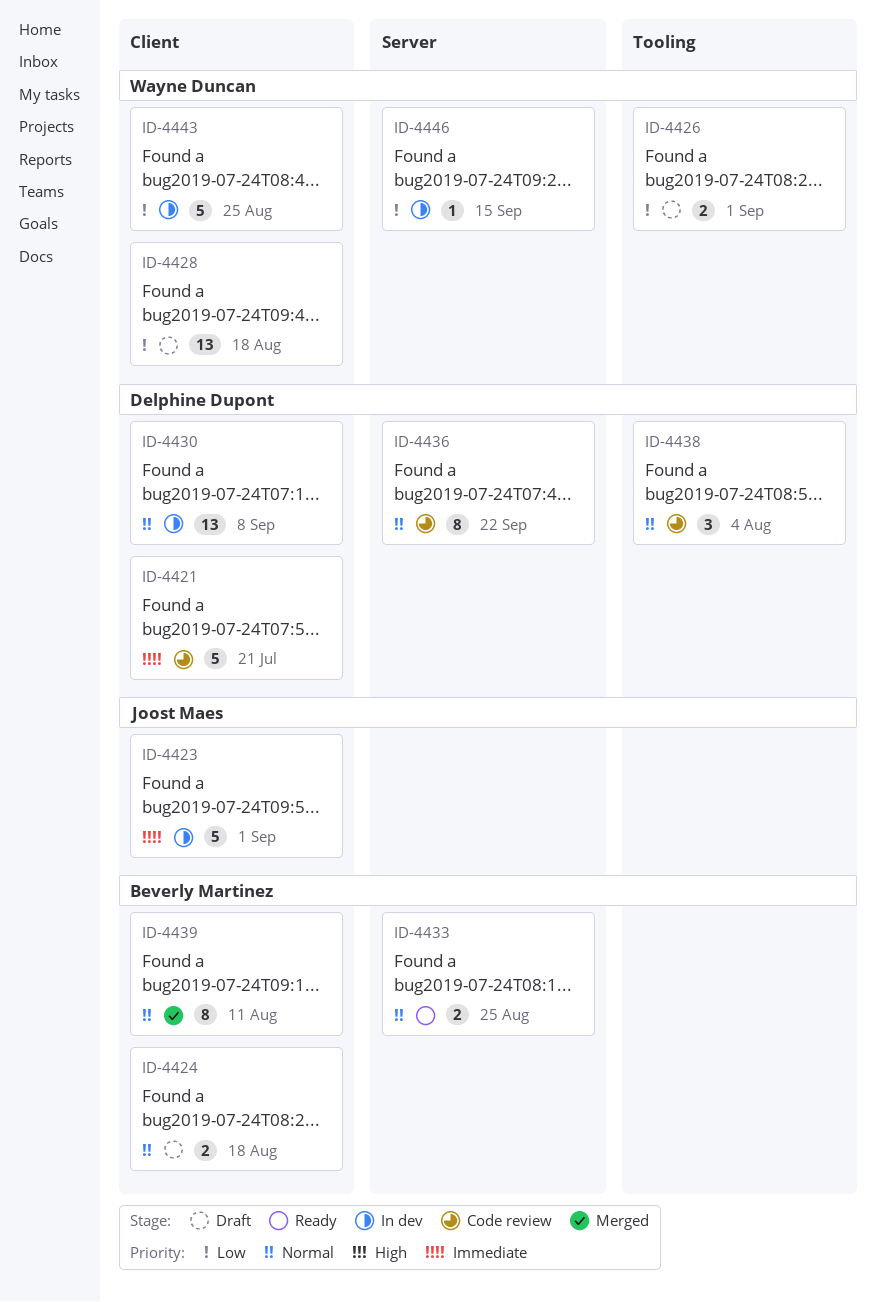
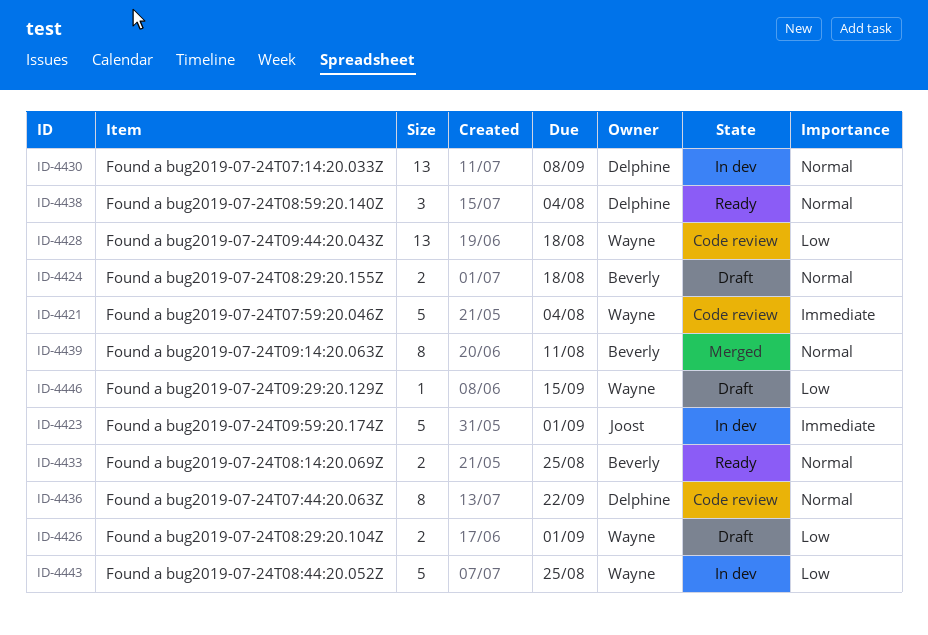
ID-4421, owner: Delphine Dupont -> Wayne Duncan
ID-4421, due: Jul 21 -> Aug 4
ID-4428, status: Draft -> Code review
ID-4438, status: Code review -> Ready
ID-4446, status: In dev -> Draft

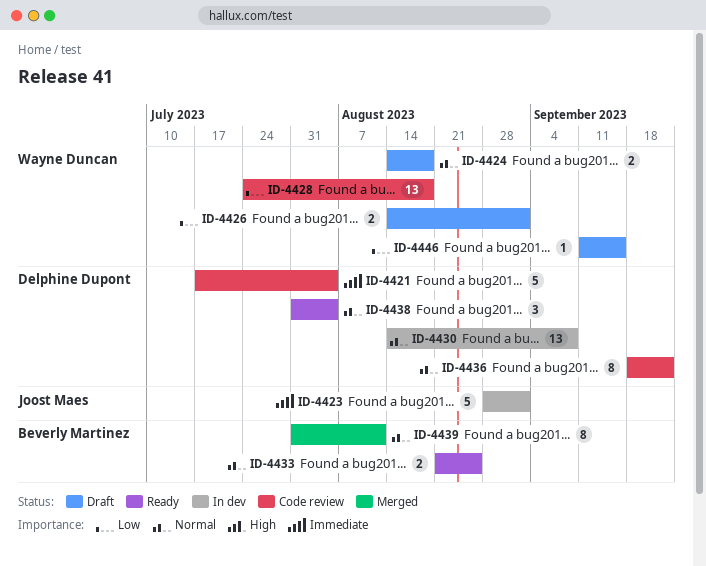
ID-4421, owner: Wayne Duncan -> Delphine Dupont
ID-4424, owner: Beverly Martinez -> Wayne Duncan
ID-4443: present -> none

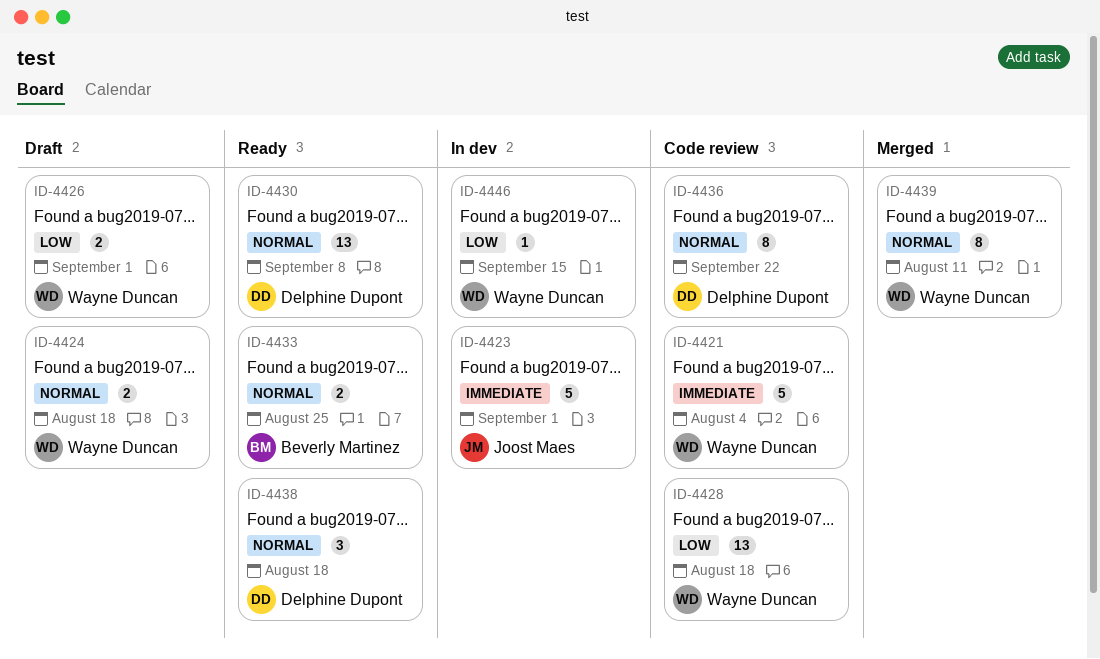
ID-4421, owner: Delphine Dupont -> Wayne Duncan
ID-4430, status: In dev -> Ready
ID-4438, due: Aug 4 -> Aug 18
ID-4439, owner: Beverly Martinez -> Wayne Duncan
ID-4446, status: Draft -> In dev

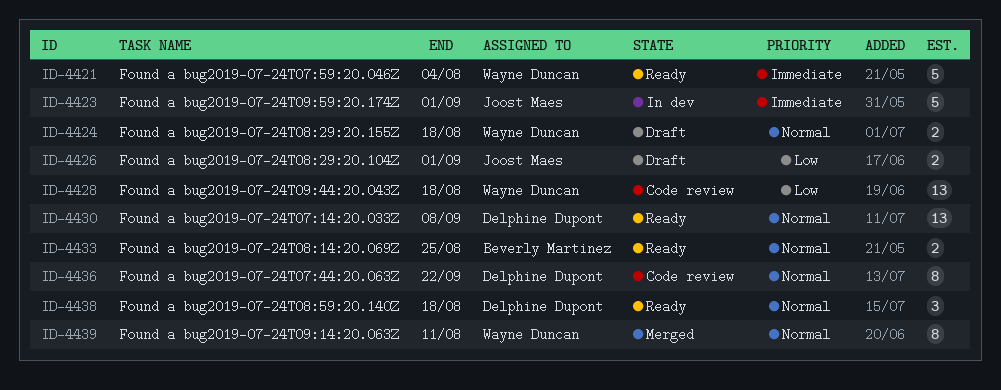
ID-4421, status: Code review -> Ready
ID-4426, owner: Wayne Duncan -> Joost Maes
ID-4446: present -> none

